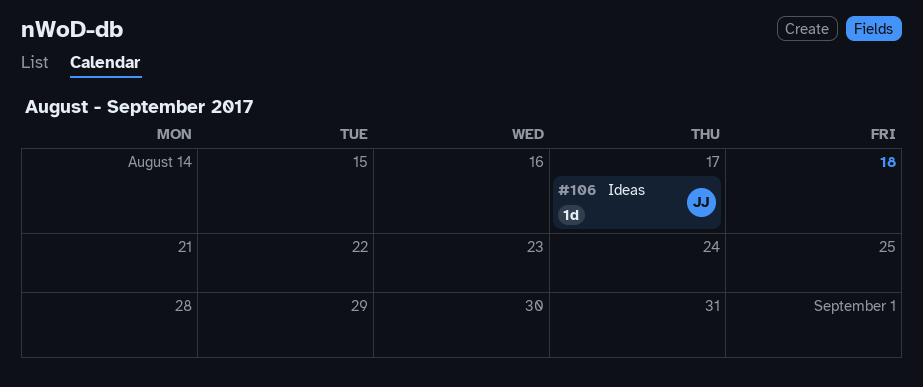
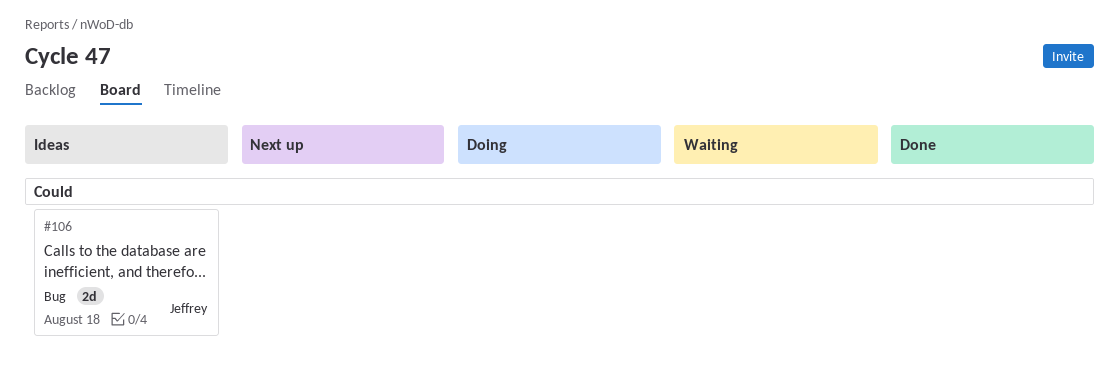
#106, estimate: 1d -> 2d
#106, due: Aug 17 -> Aug 18

